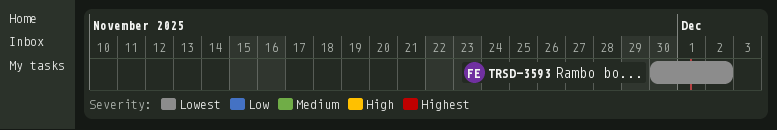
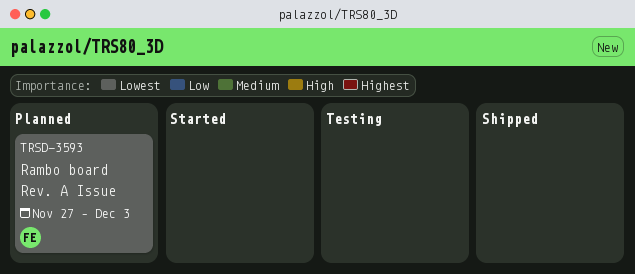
TRSD-3593, start: Nov 30 -> Nov 27
TRSD-3593, due: Dec 2 -> Dec 3

